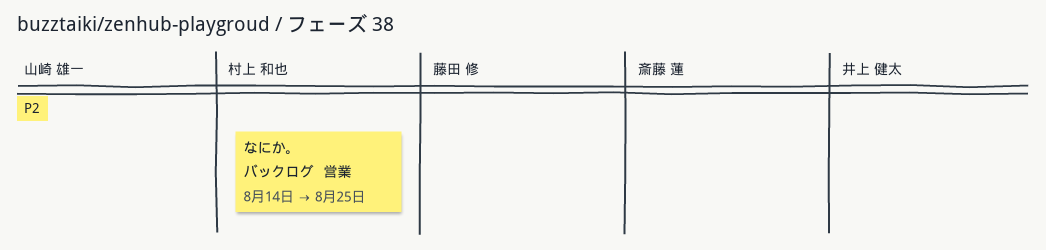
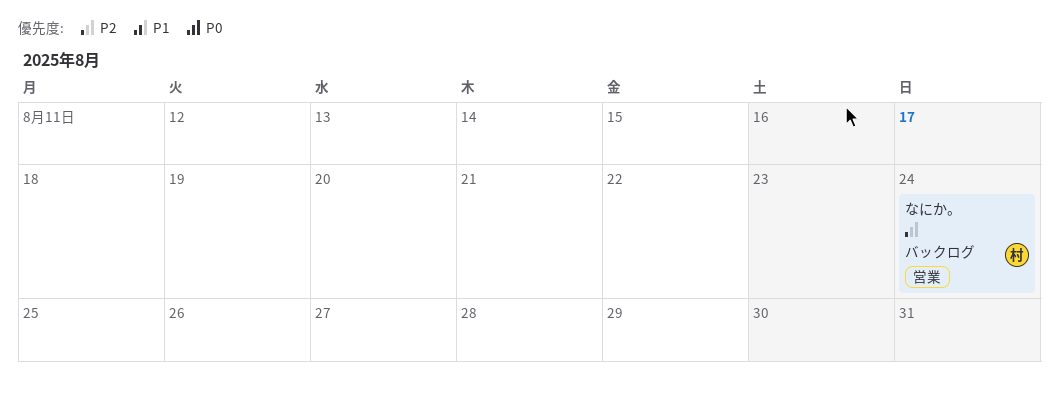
なにか。, due: Aug 25 -> Aug 24

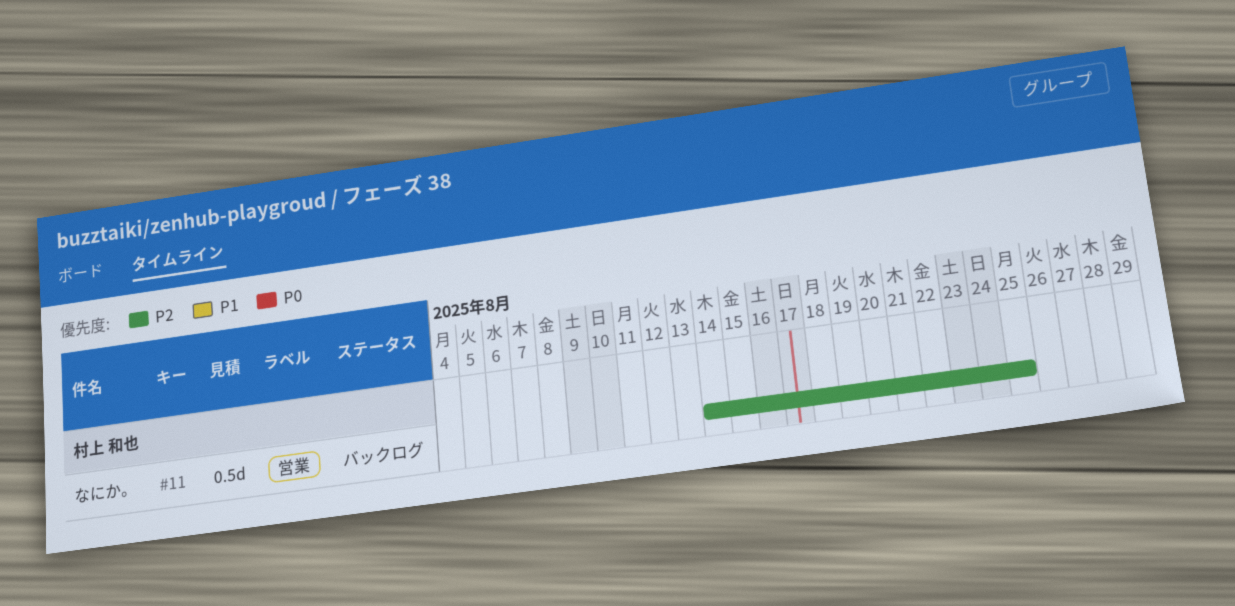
なにか。, due: Aug 24 -> Aug 25

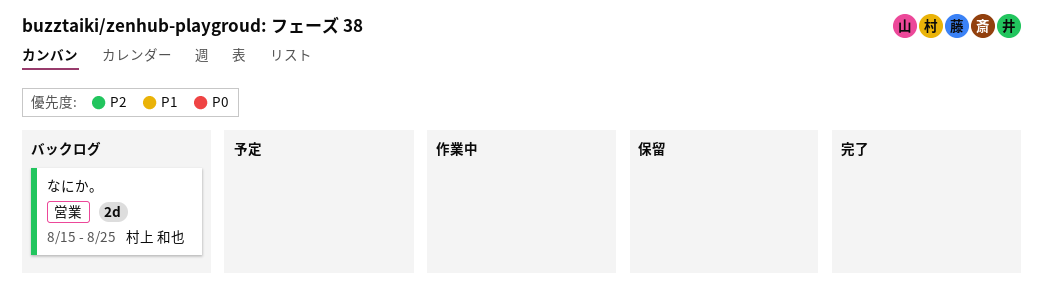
なにか。, estimate: 0.5d -> 2d
なにか。, start: Aug 14 -> Aug 15

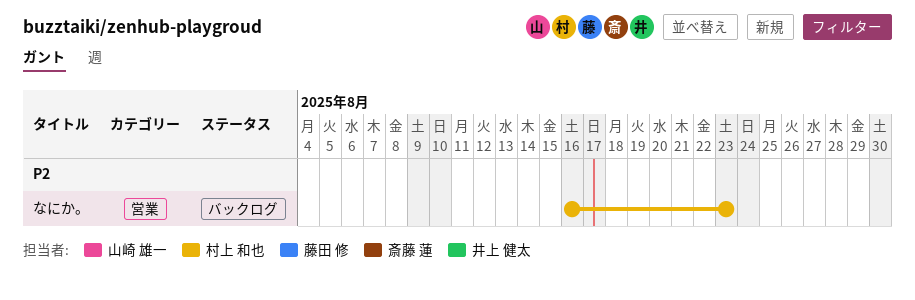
なにか。, start: Aug 15 -> Aug 16
なにか。, due: Aug 25 -> Aug 23

